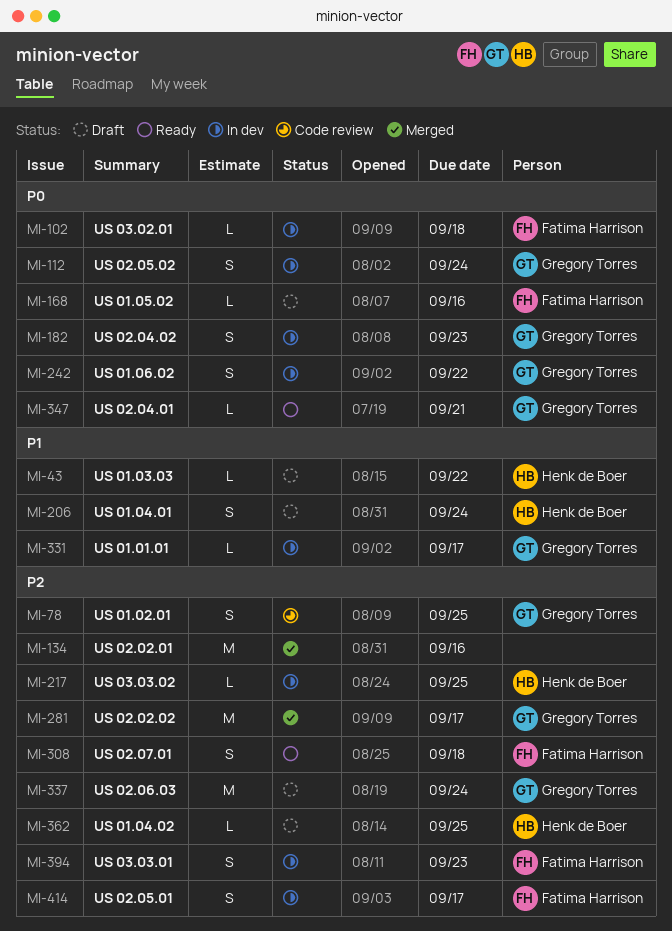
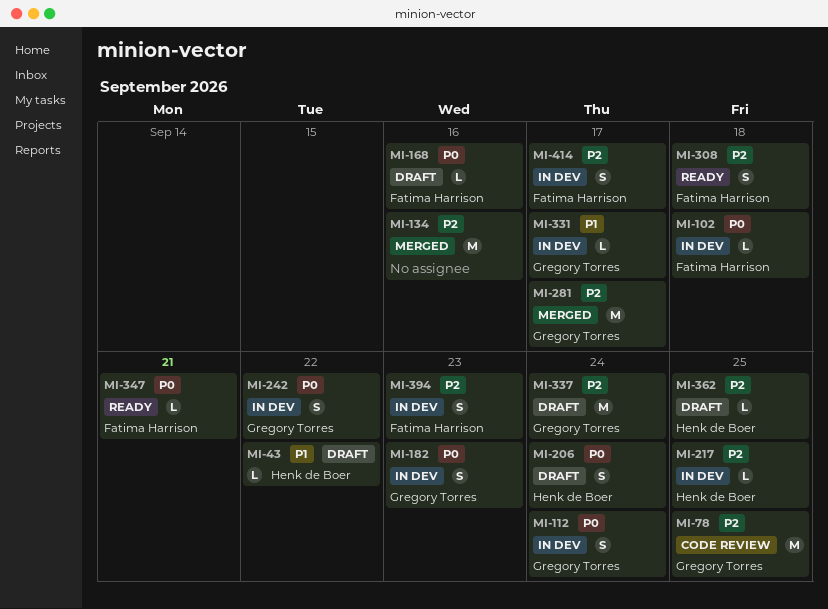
MI-78, estimate: S -> M
MI-206, priority: P1 -> P0
MI-347, owner: Gregory Torres -> Fatima Harrison

